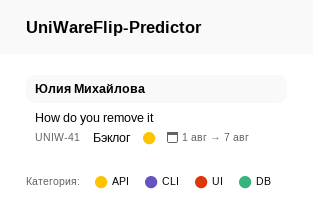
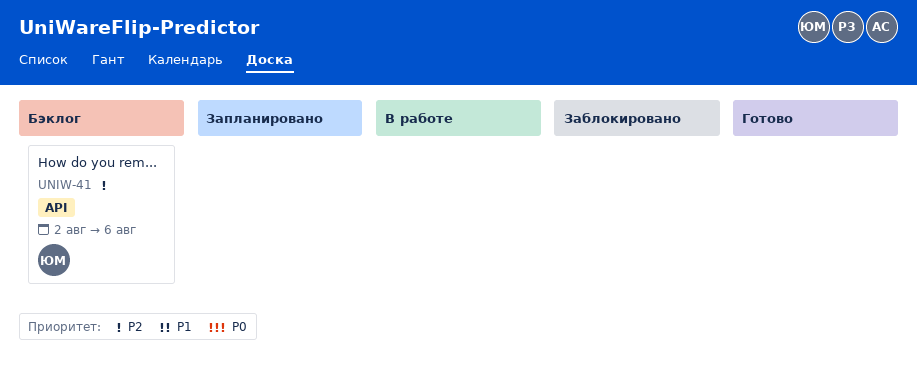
UNIW-41, start: Aug 1 -> Aug 2
UNIW-41, due: Aug 7 -> Aug 6

